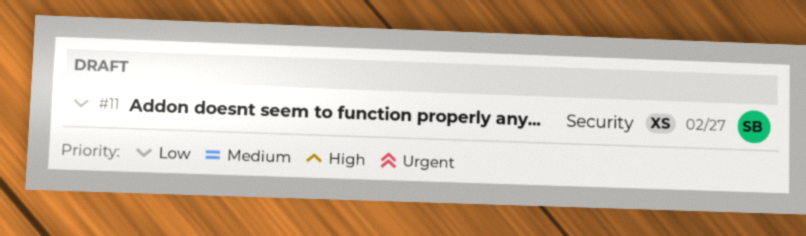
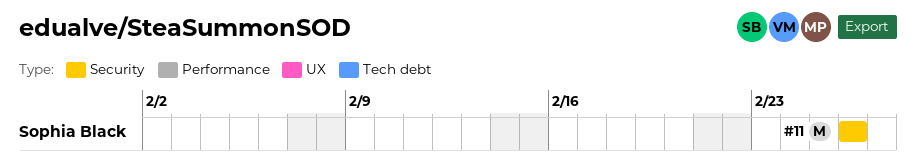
#11, estimate: XS -> M
#11, due: Feb 27 -> Feb 26

